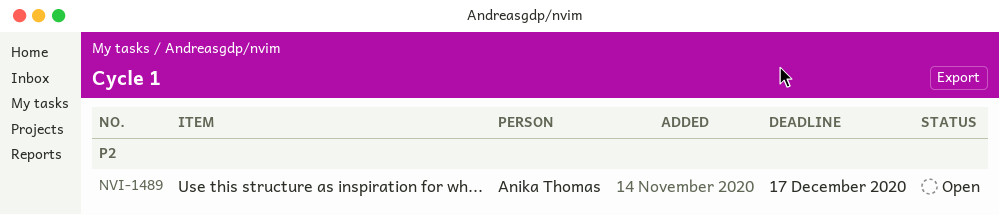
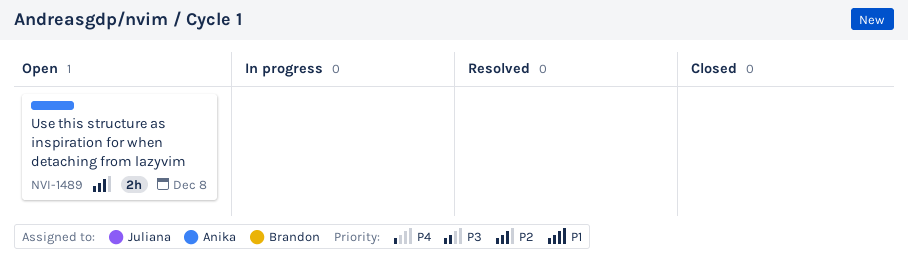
NVI-1489, due: Dec 17 -> Dec 8

